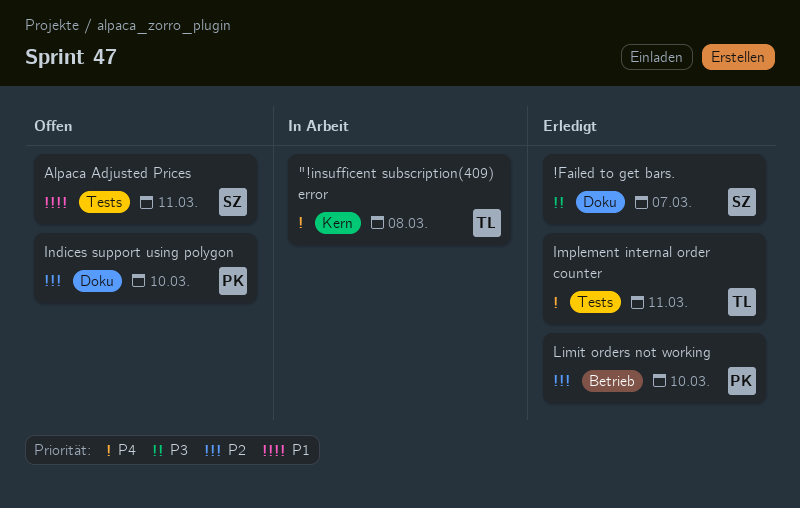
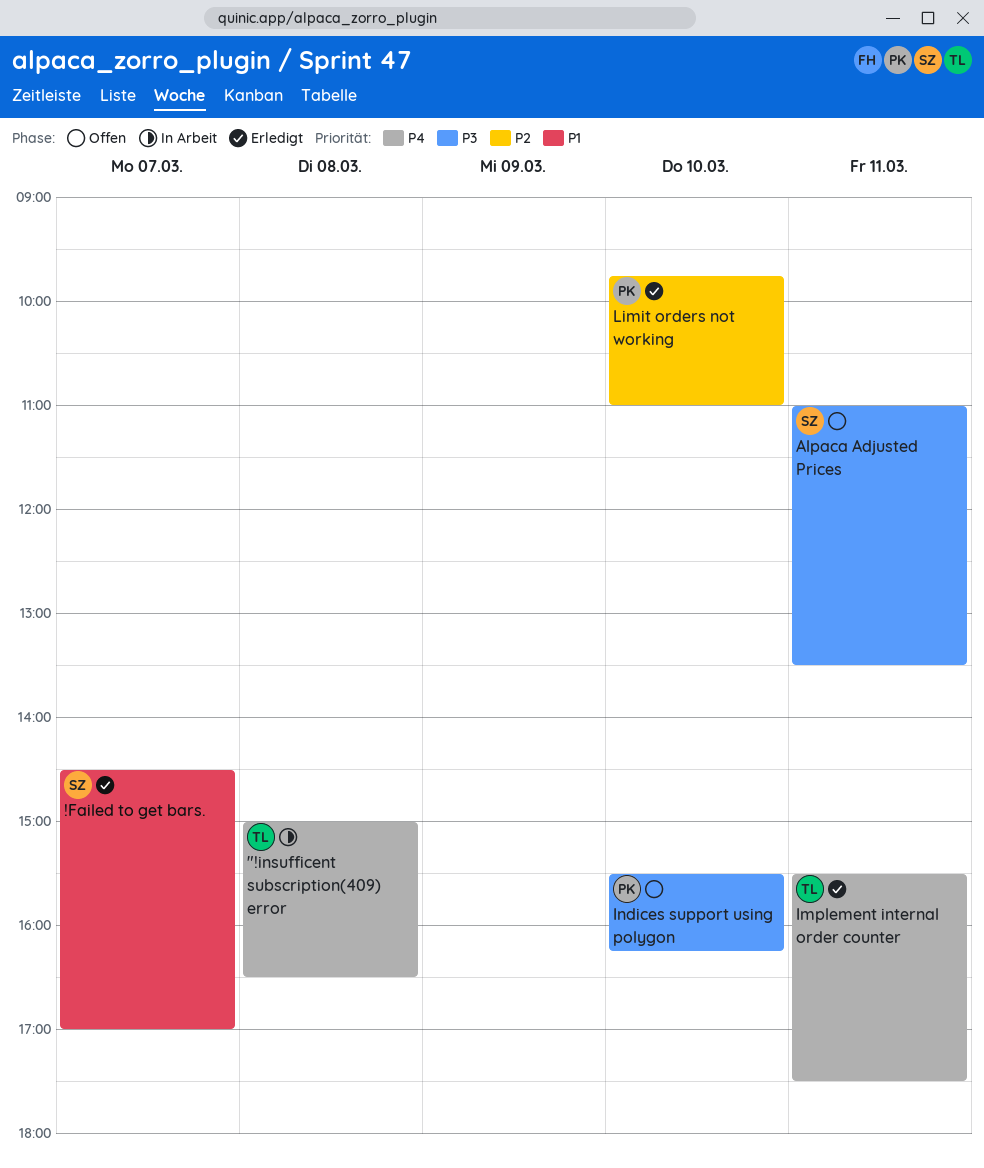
!Failed to get bars., priority: P3 -> P1
Alpaca Adjusted Prices, priority: P1 -> P3
Indices support using polygon, priority: P2 -> P3

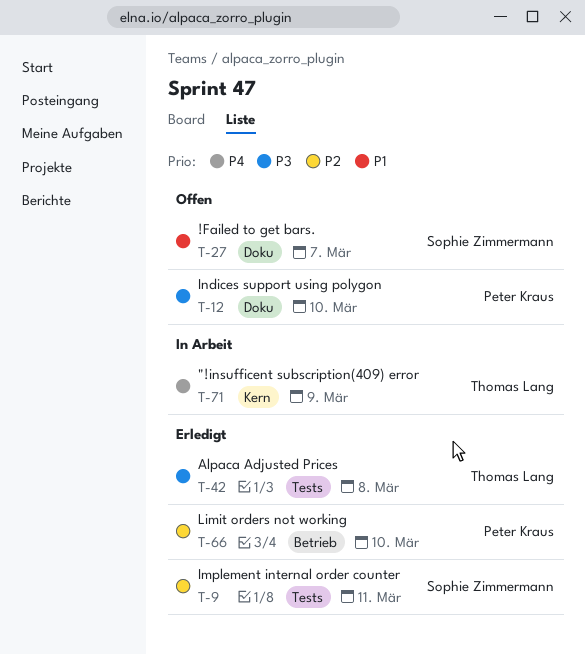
!Failed to get bars., status: Erledigt -> Offen
"!insufficent subscription(409) error, day: Mar 8 -> Mar 9
Alpaca Adjusted Prices, status: Offen -> Erledigt
Alpaca Adjusted Prices, owner: Sophie Zimmermann -> Thomas Lang
Alpaca Adjusted Prices, day: Mar 11 -> Mar 8
Implement internal order counter, owner: Thomas Lang -> Sophie Zimmermann
Implement internal order counter, priority: P4 -> P2

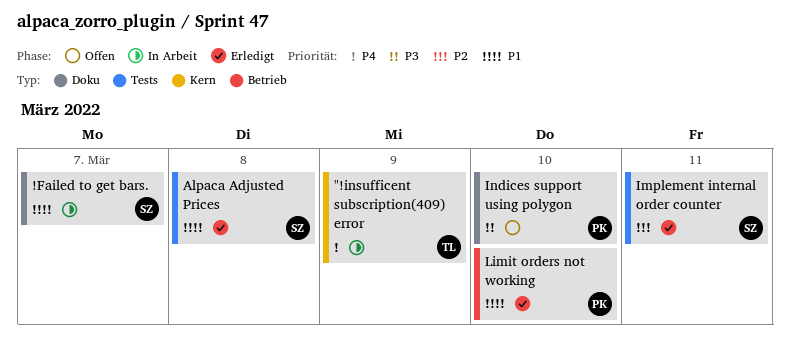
!Failed to get bars., status: Offen -> In Arbeit
Alpaca Adjusted Prices, owner: Thomas Lang -> Sophie Zimmermann
Alpaca Adjusted Prices, priority: P3 -> P1
Limit orders not working, priority: P2 -> P1

